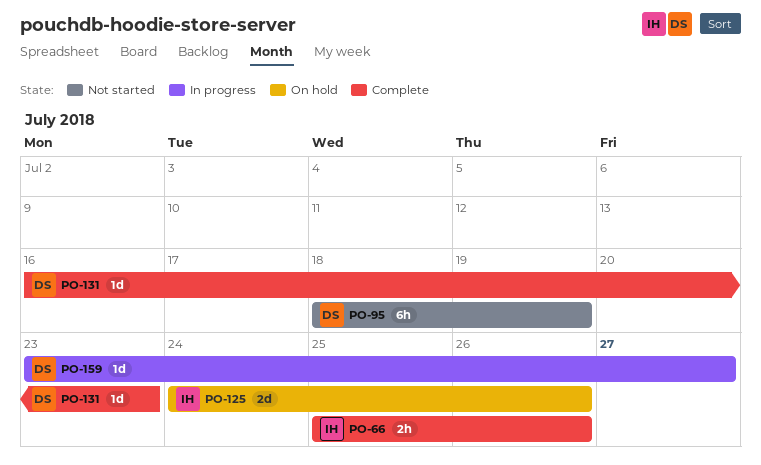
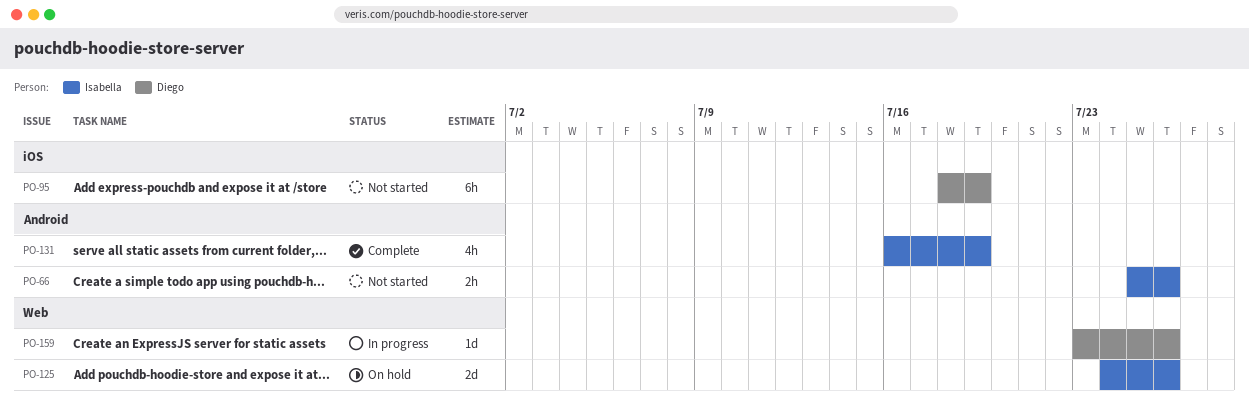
PO-66, status: Complete -> Not started
PO-131, owner: Diego -> Isabella
PO-131, estimate: 1d -> 4h
PO-131, due: Jul 23 -> Jul 19
PO-159, due: Jul 27 -> Jul 26

